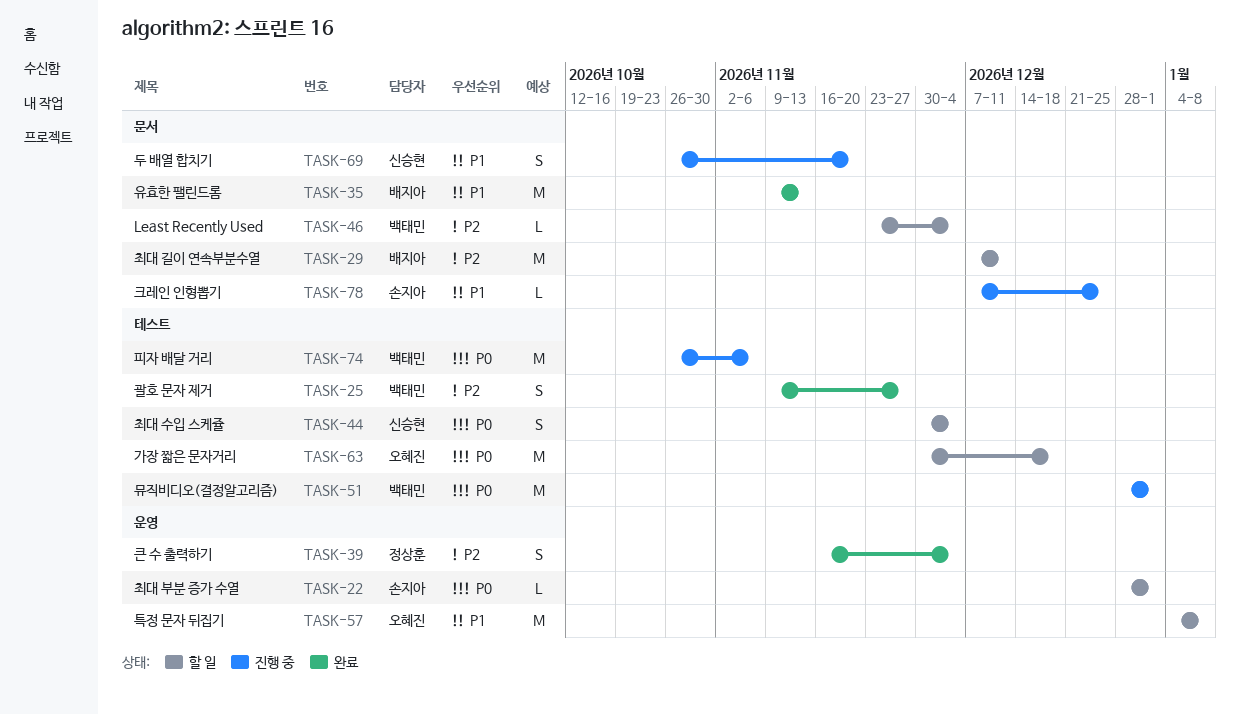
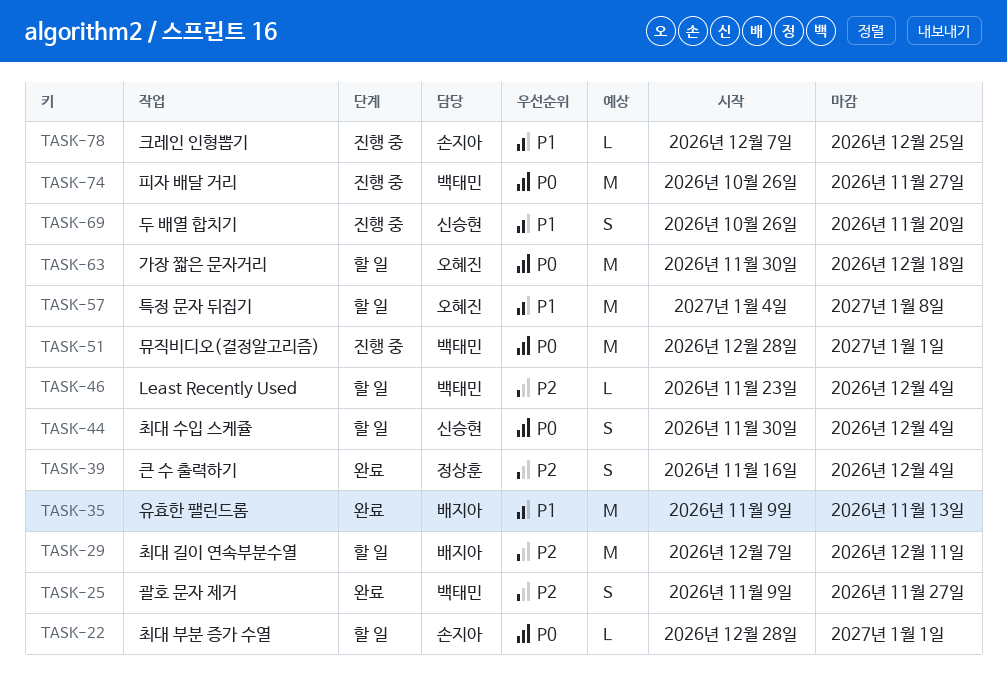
TASK-74, due: Nov 6 -> Nov 27

